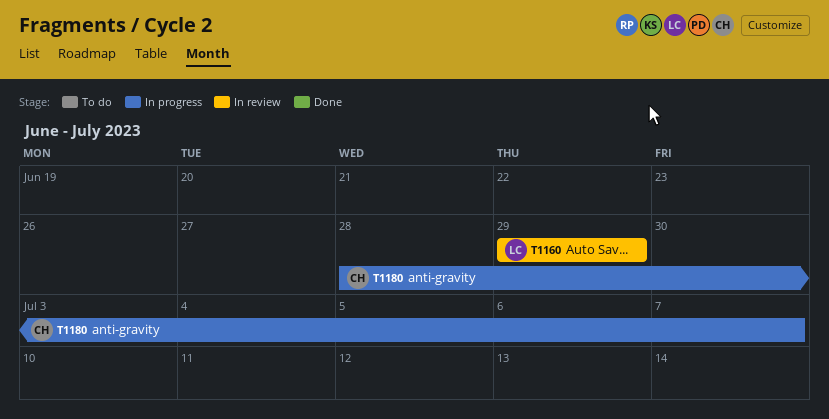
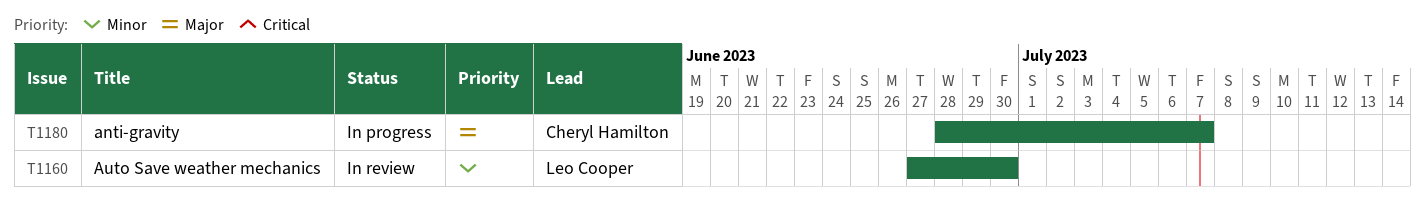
T1160, start: Jun 29 -> Jun 27
T1160, due: Jun 29 -> Jun 30

